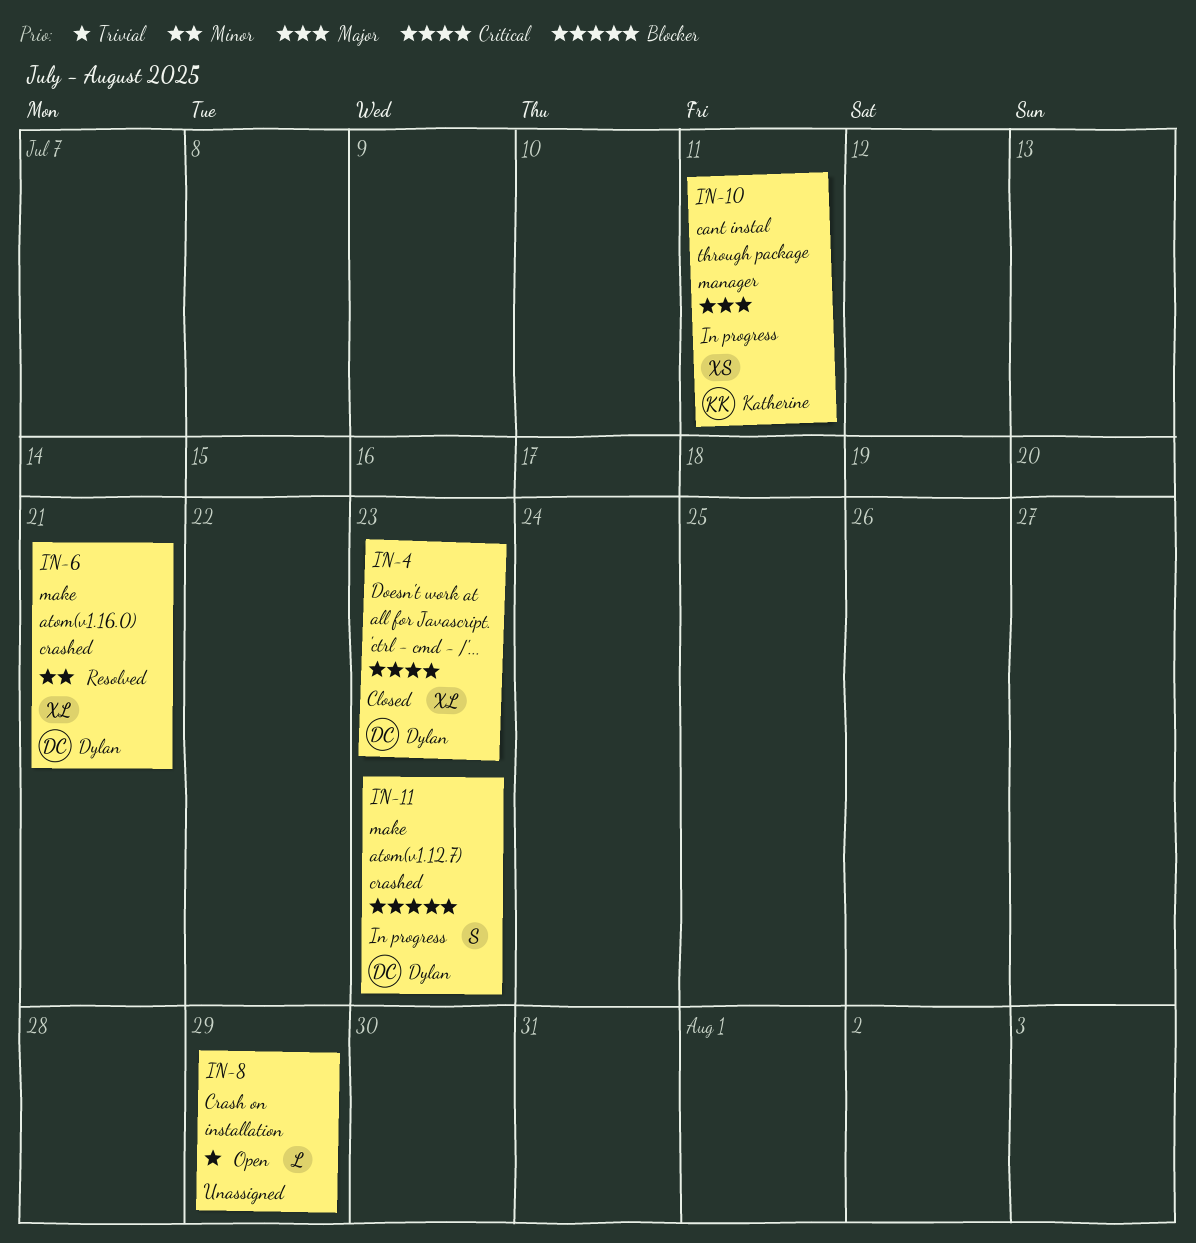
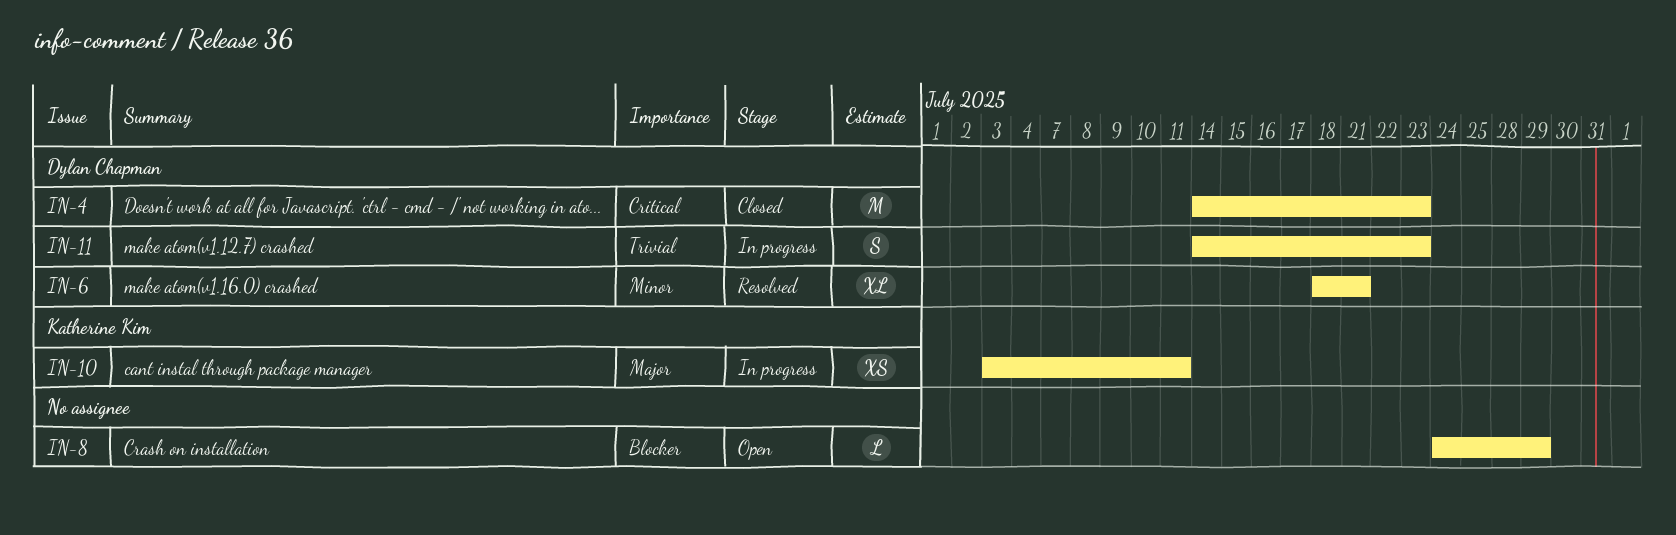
IN-4, estimate: XL -> M
IN-8, priority: Trivial -> Blocker
IN-11, priority: Blocker -> Trivial

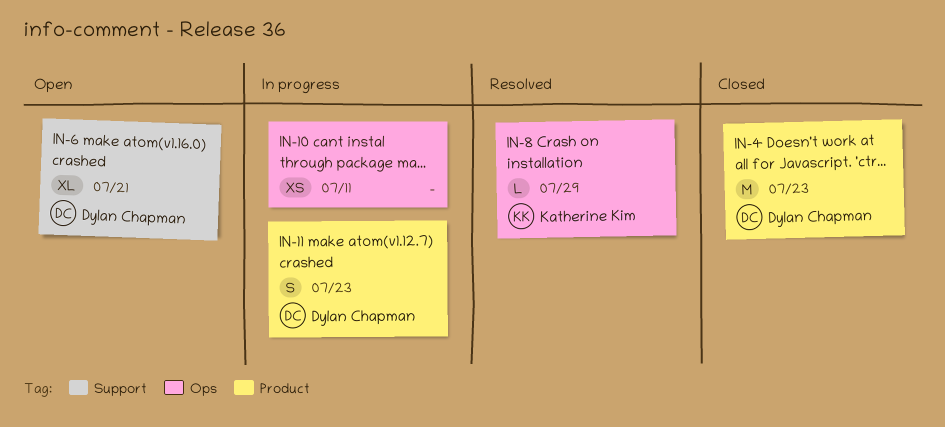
IN-6, status: Resolved -> Open
IN-8, status: Open -> Resolved
IN-8, owner: none -> Katherine Kim
IN-10, owner: Katherine Kim -> none

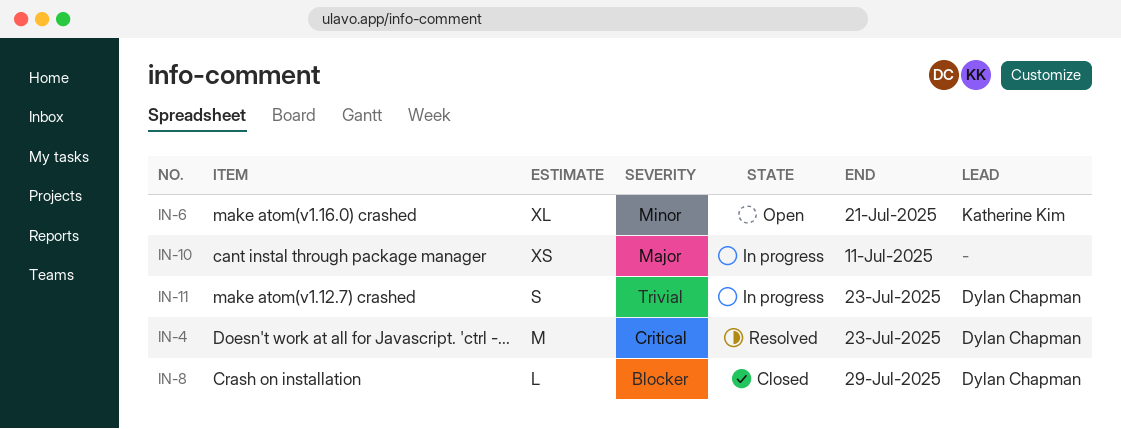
IN-4, status: Closed -> Resolved
IN-6, owner: Dylan Chapman -> Katherine Kim
IN-8, status: Resolved -> Closed
IN-8, owner: Katherine Kim -> Dylan Chapman

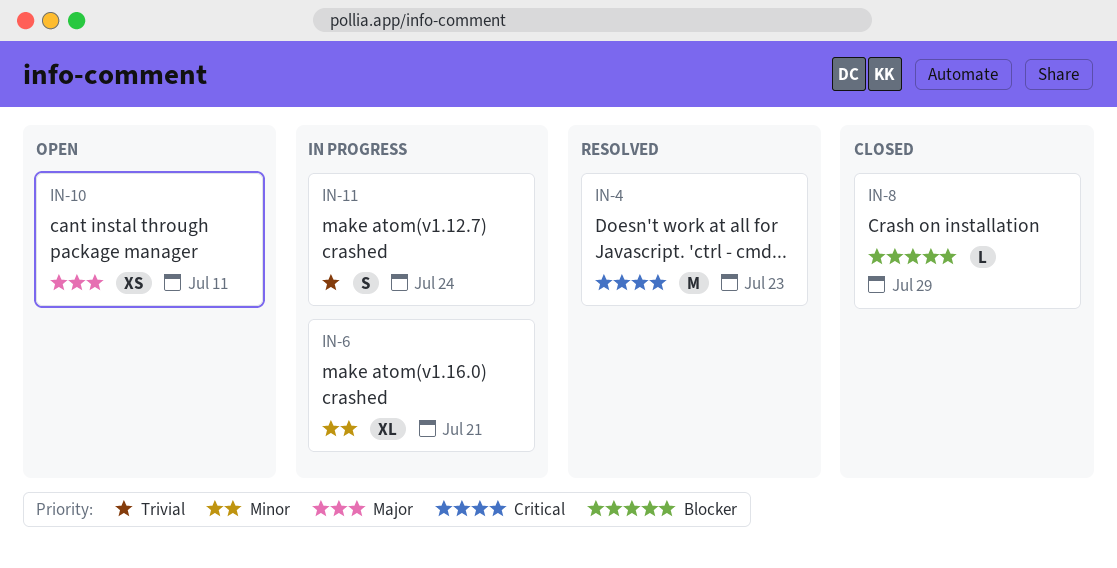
IN-6, status: Open -> In progress
IN-10, status: In progress -> Open
IN-11, due: Jul 23 -> Jul 24

